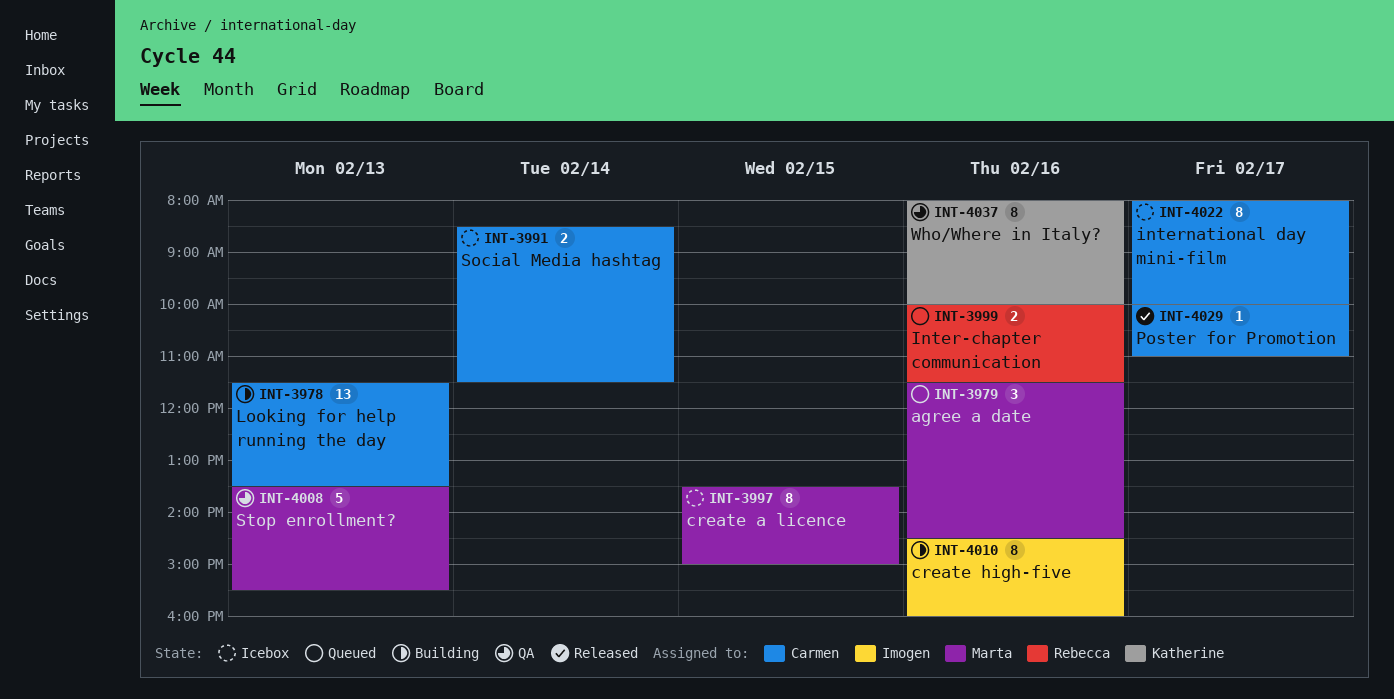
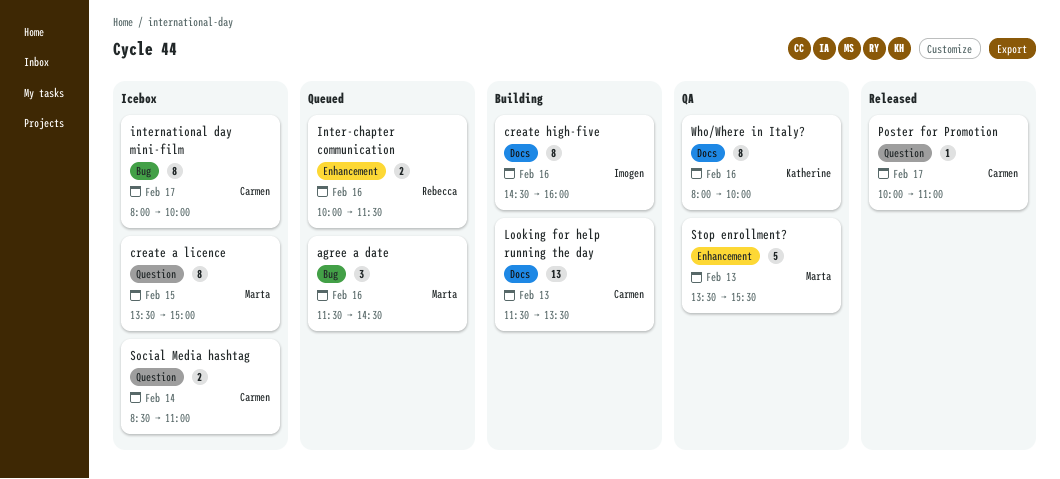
Social Media hashtag, ends: 11:30 -> 11:00

